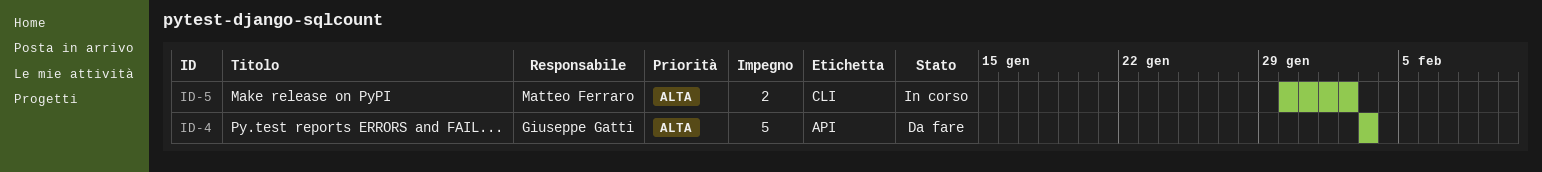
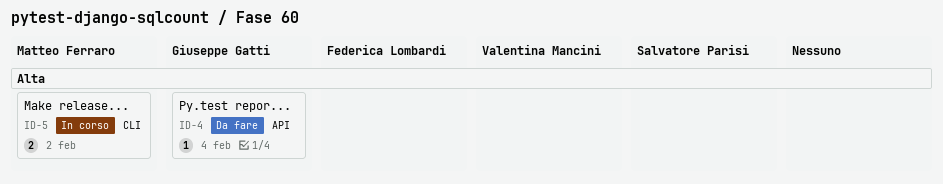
ID-4, estimate: 5 -> 1
ID-4, due: Feb 3 -> Feb 4

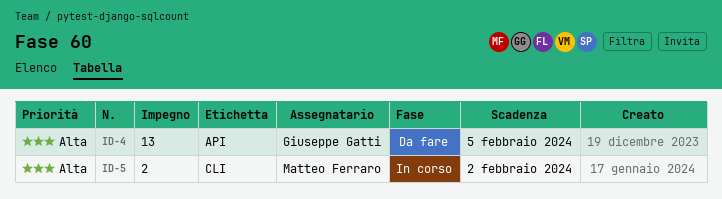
ID-4, estimate: 1 -> 13
ID-4, due: Feb 4 -> Feb 5

